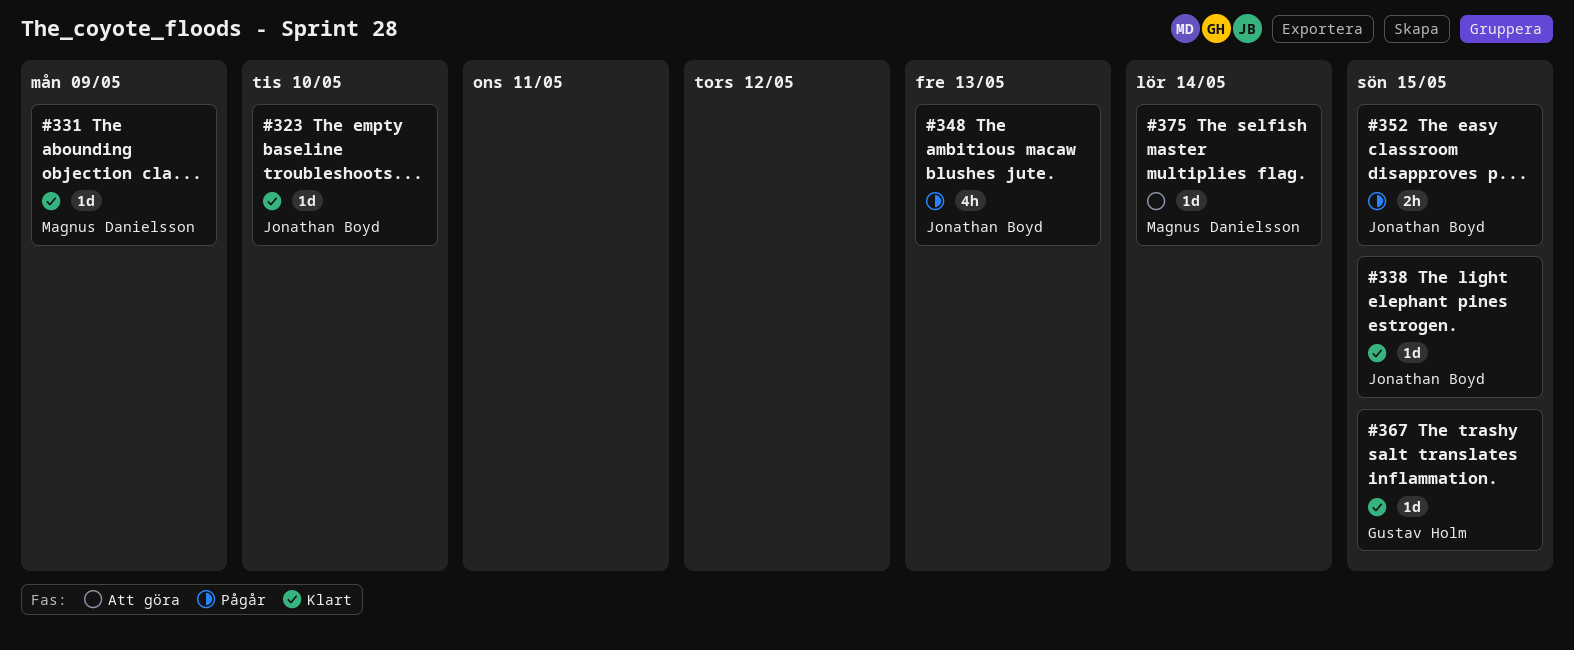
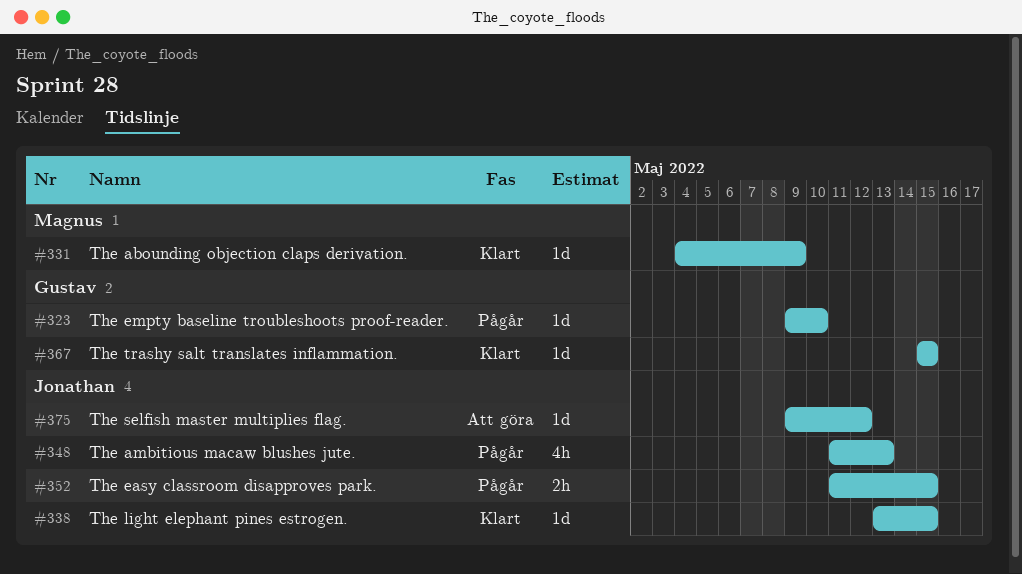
#323, status: Klart -> Pågår
#323, owner: Jonathan Boyd -> Gustav Holm
#375, owner: Magnus Danielsson -> Jonathan Boyd
#375, due: May 14 -> May 12

